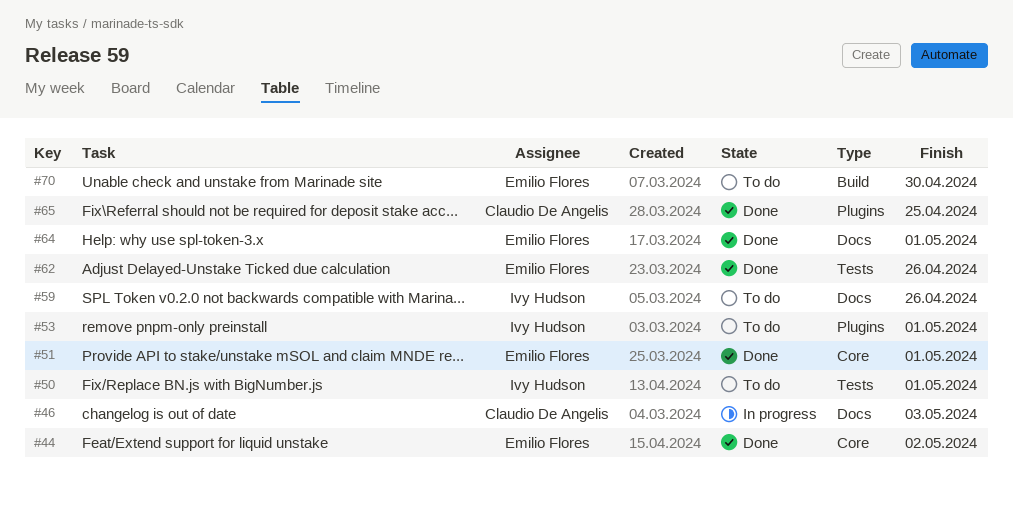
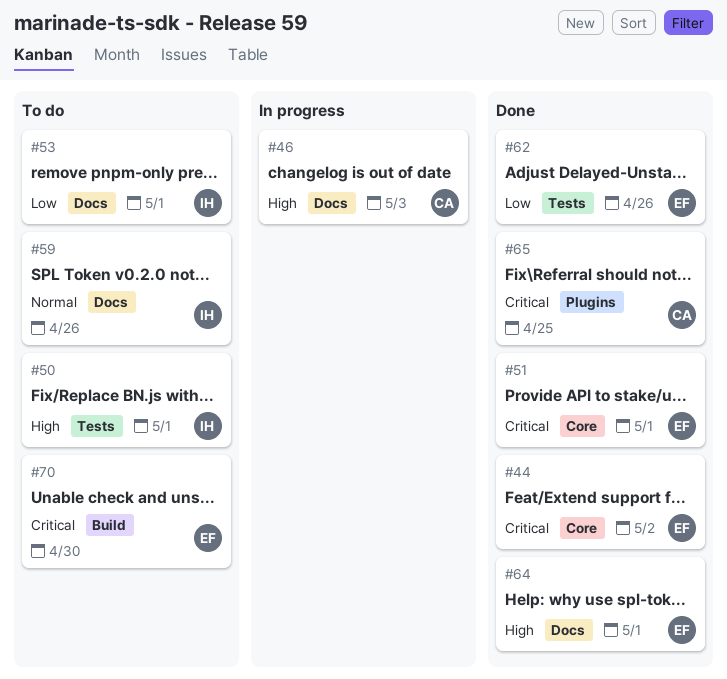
#53, label: Plugins -> Docs

